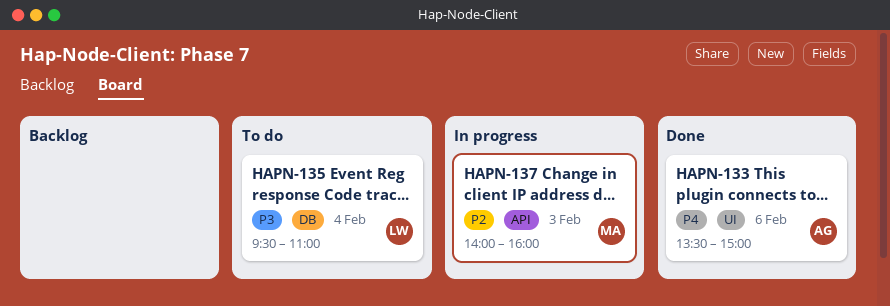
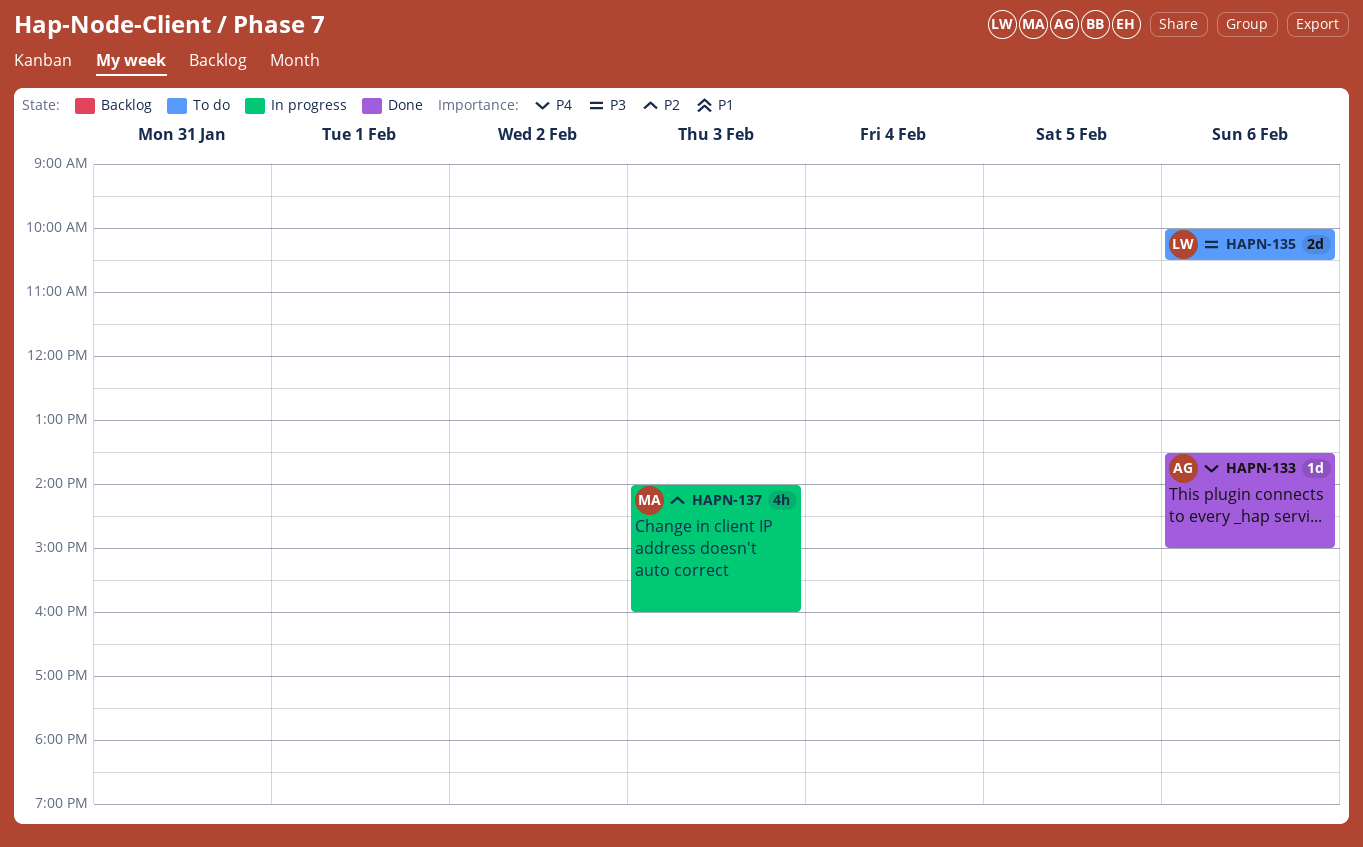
HAPN-135, day: Feb 4 -> Feb 6
HAPN-135, begins: 09:30 -> 10:00
HAPN-135, ends: 11:00 -> 10:30

